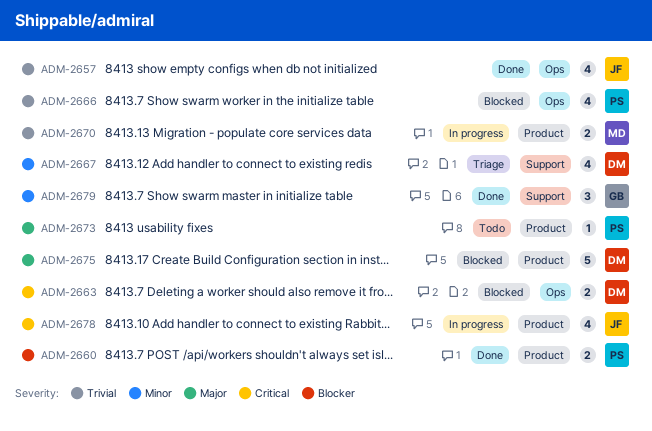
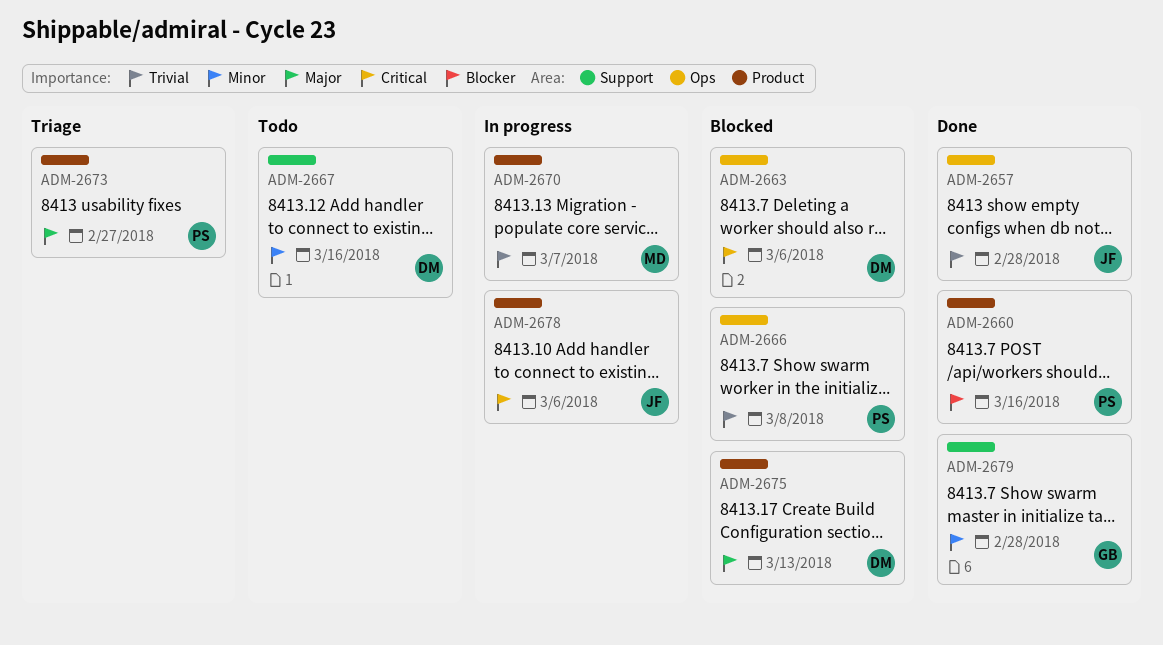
ADM-2667, status: Triage -> Todo
ADM-2673, status: Todo -> Triage

